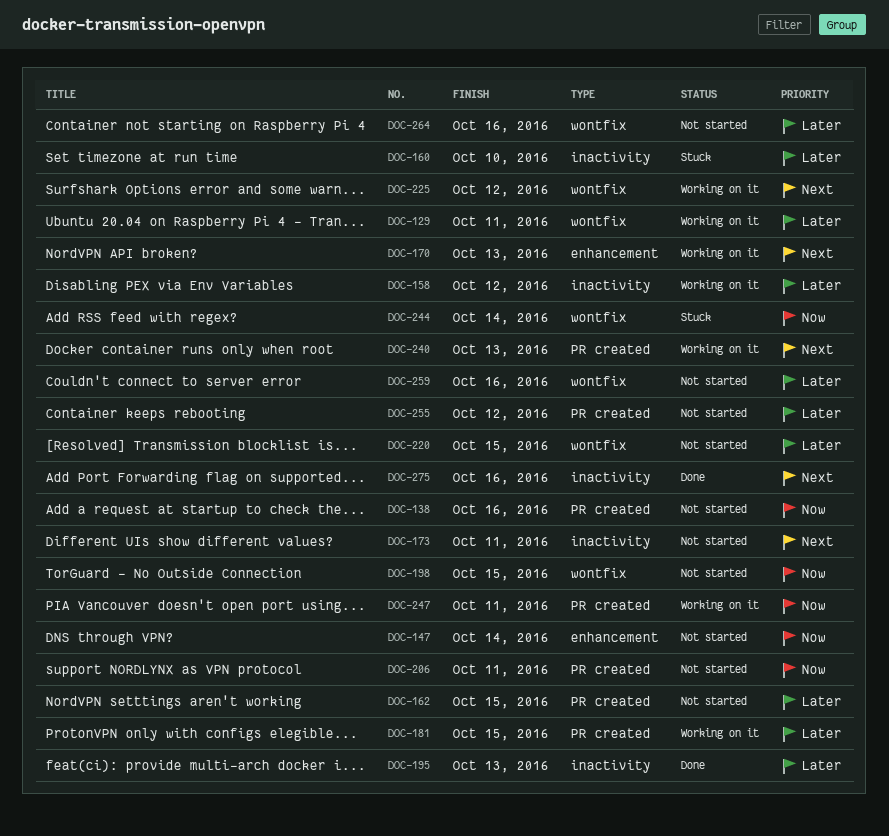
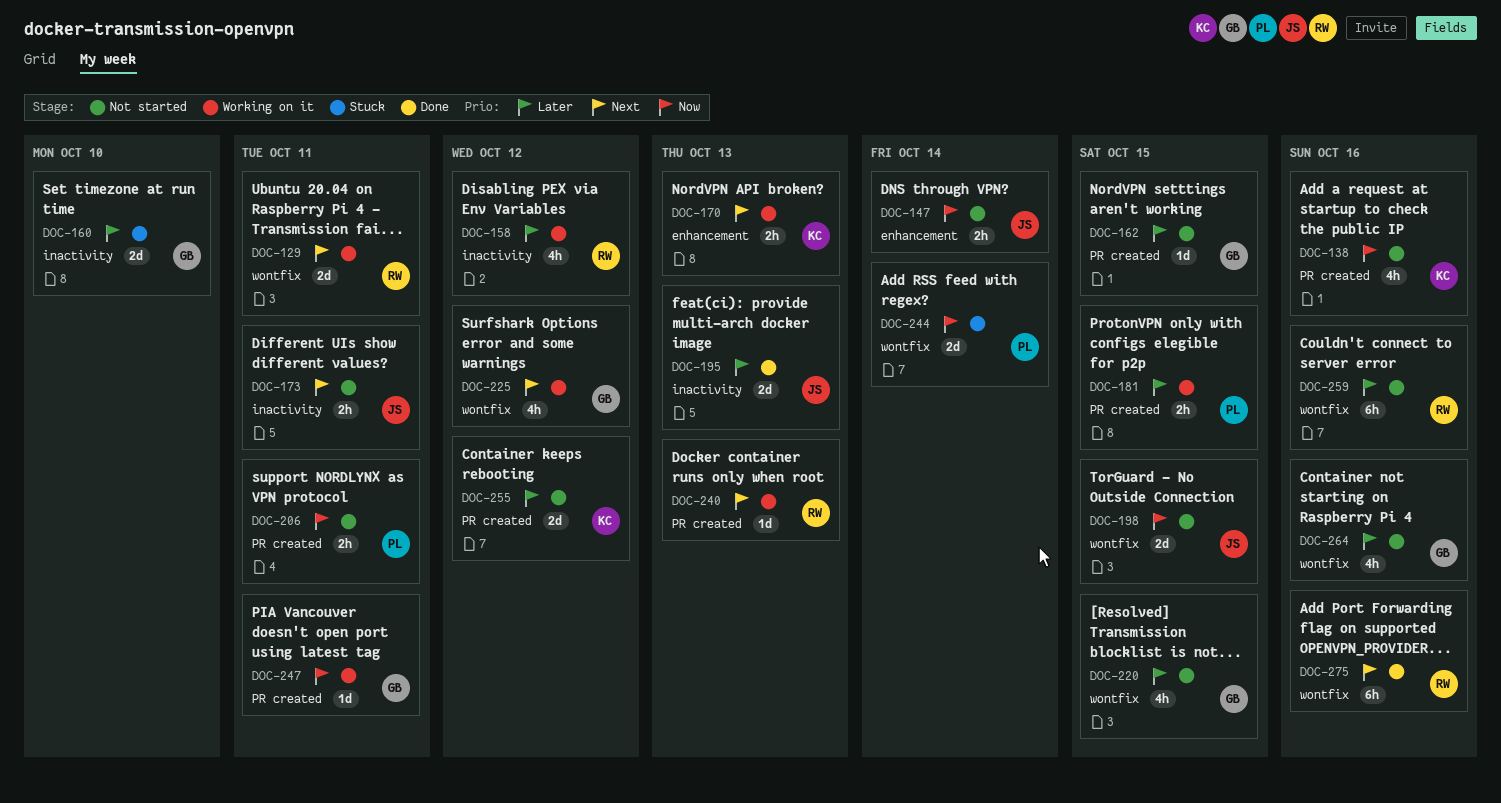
DOC-129, priority: Later -> Next
DOC-275, label: inactivity -> wontfix

